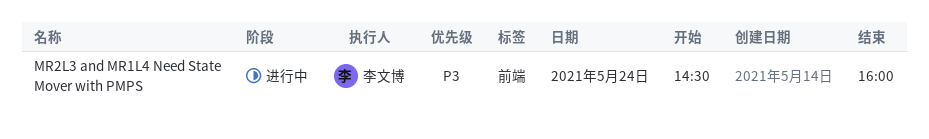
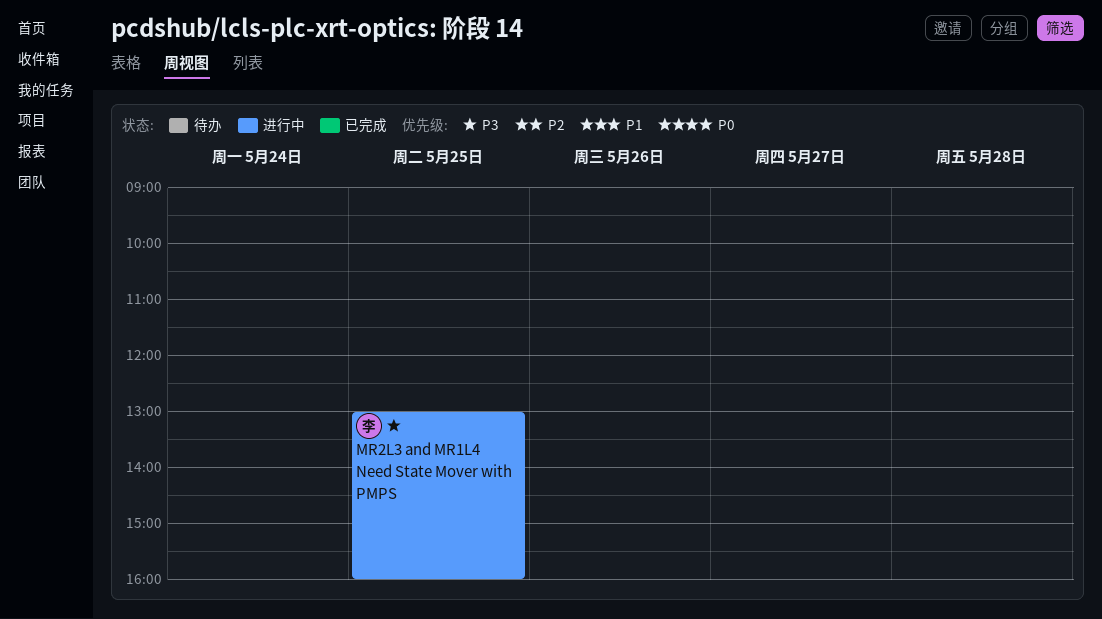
MR2L3 and MR1L4 Need State Mover with PMPS, day: May 24 -> May 25
MR2L3 and MR1L4 Need State Mover with PMPS, begins: 14:30 -> 13:00

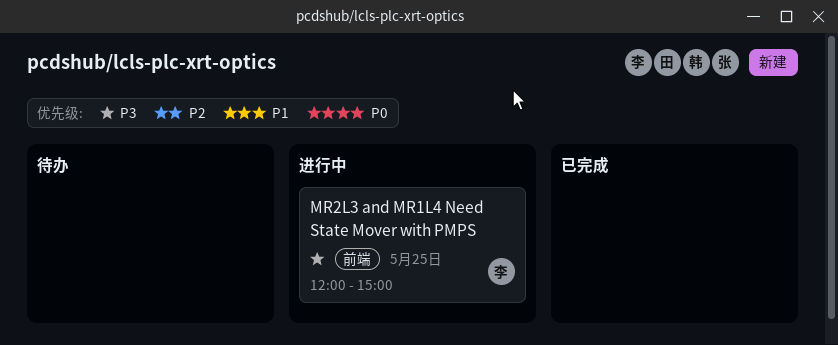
MR2L3 and MR1L4 Need State Mover with PMPS, begins: 13:00 -> 12:00
MR2L3 and MR1L4 Need State Mover with PMPS, ends: 16:00 -> 15:00

